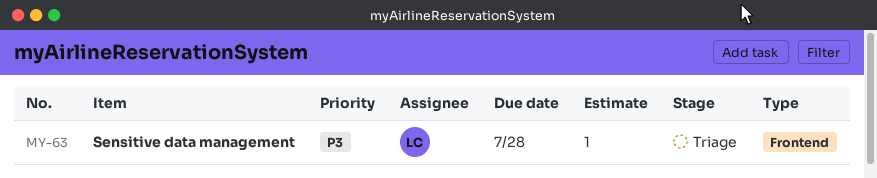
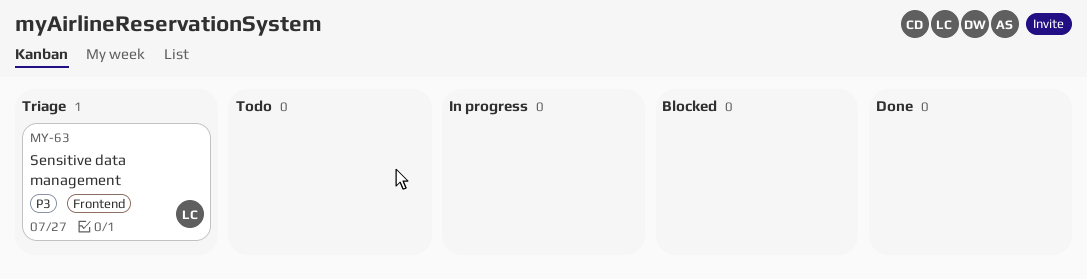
MY-63, due: Jul 28 -> Jul 27

